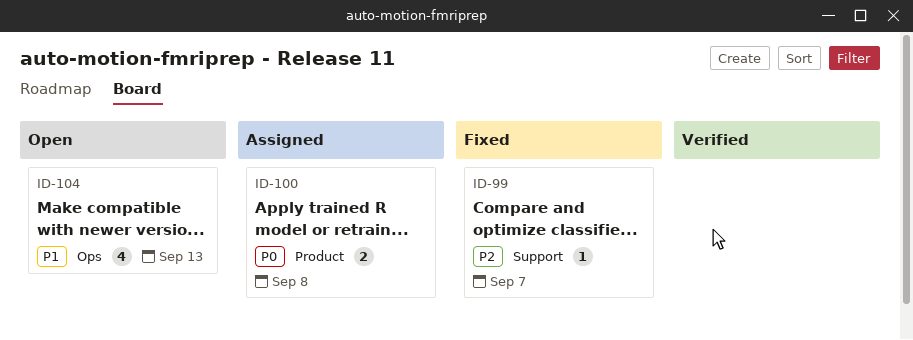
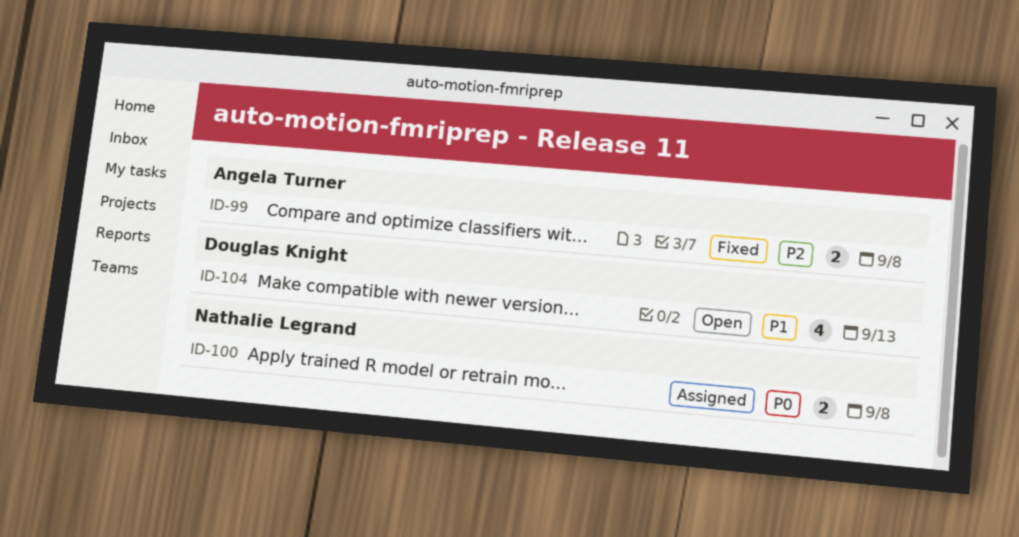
ID-99, estimate: 1 -> 2
ID-99, due: Sep 7 -> Sep 8

